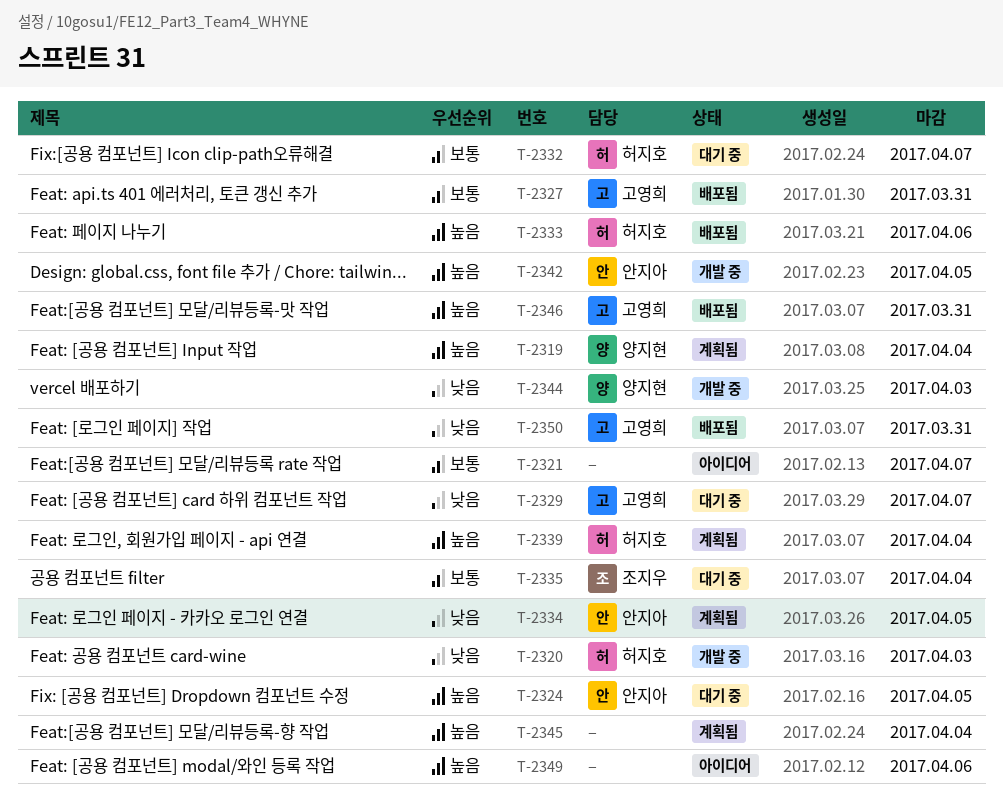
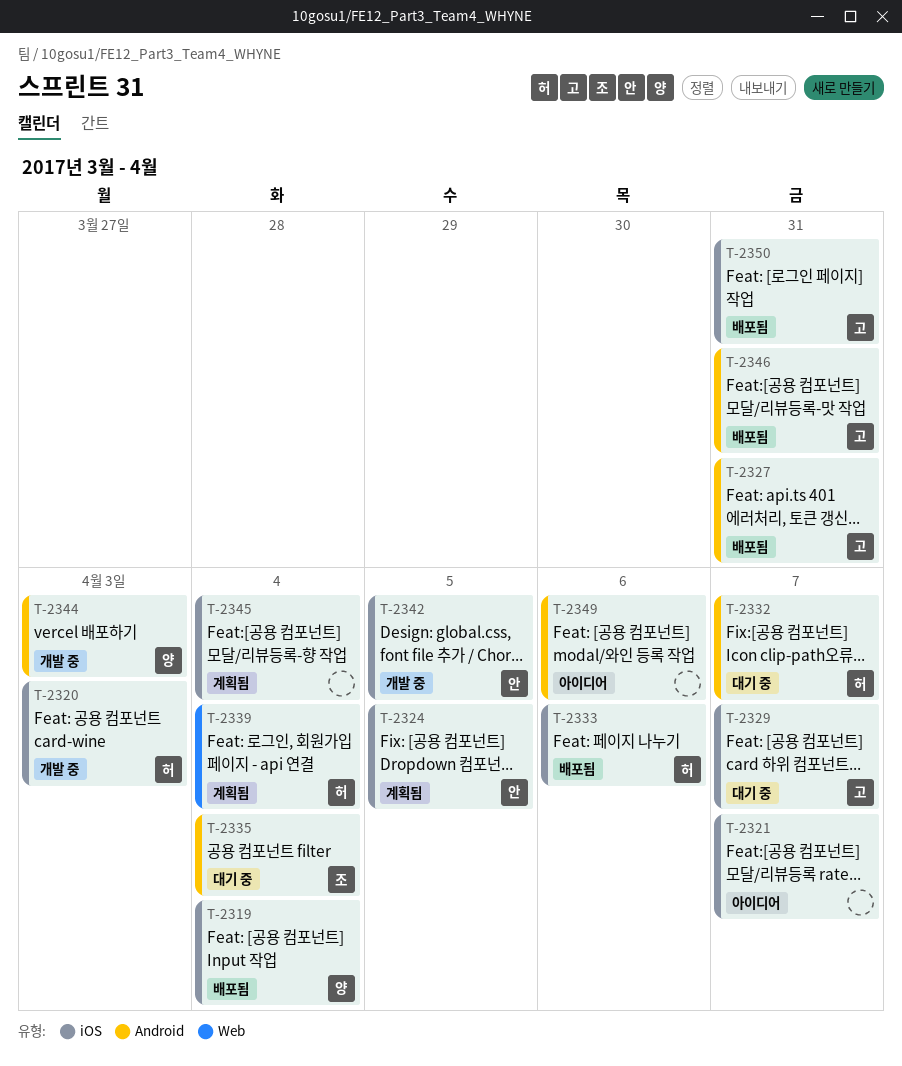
T-2319, status: 계획됨 -> 배포됨
T-2324, status: 대기 중 -> 계획됨
T-2334: present -> none

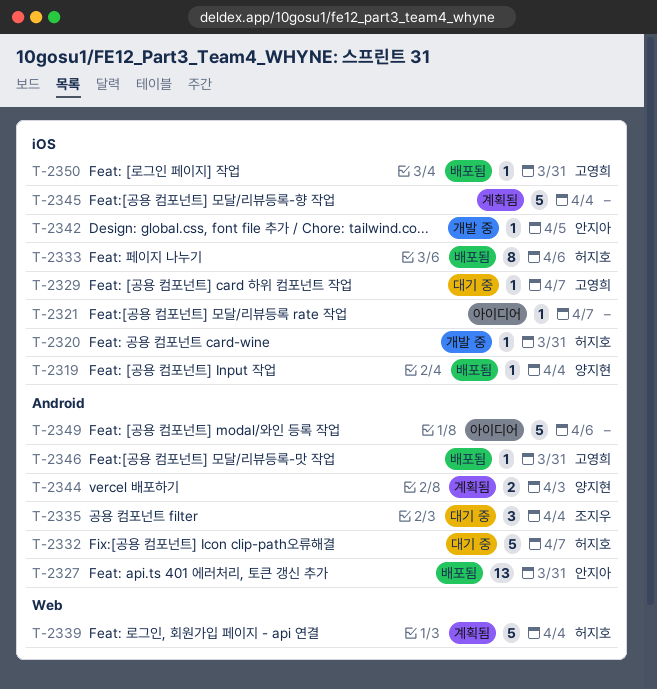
T-2320, due: Apr 3 -> Mar 31
T-2324: present -> none
T-2327, owner: 고영희 -> 안지아
T-2344, status: 개발 중 -> 계획됨

